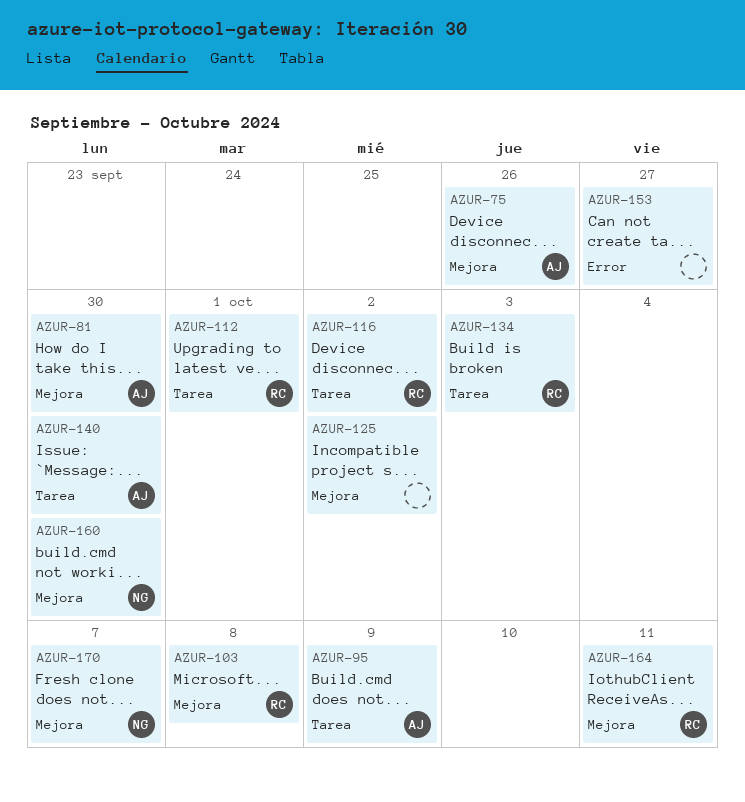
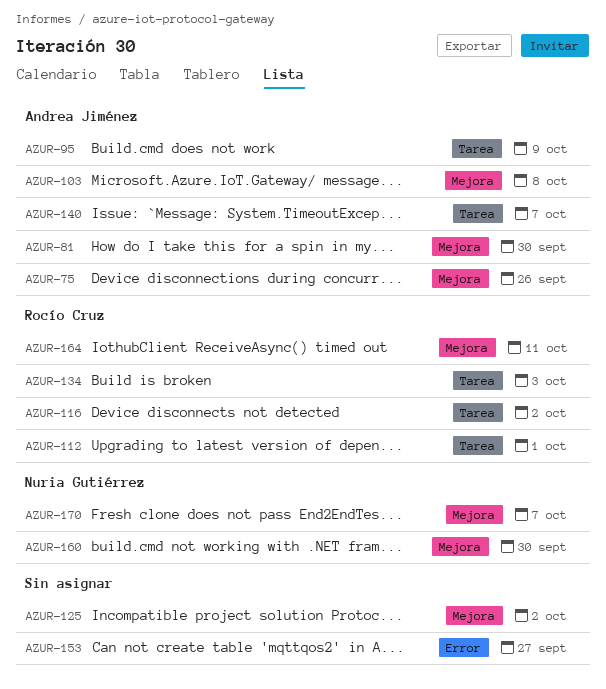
AZUR-103, owner: Rocío Cruz -> Andrea Jiménez
AZUR-140, due: Sep 30 -> Oct 7

